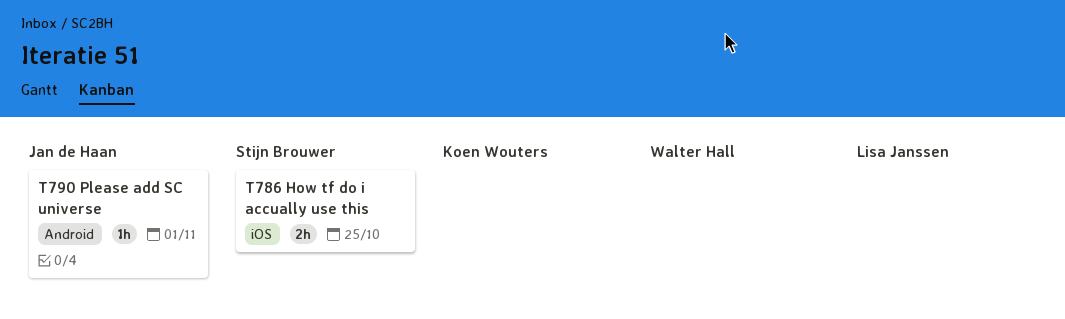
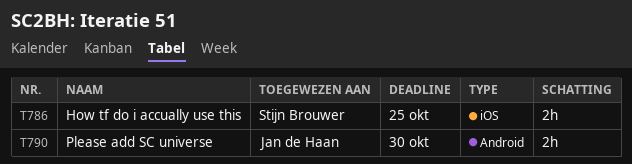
T790, estimate: 1h -> 2h
T790, due: Nov 1 -> Oct 30

